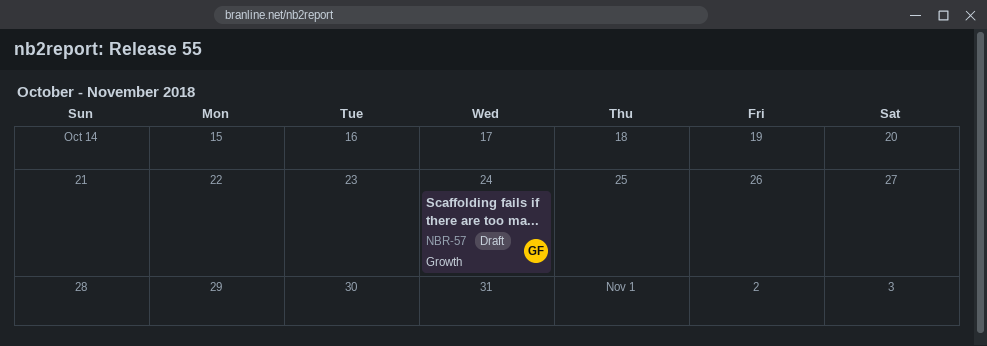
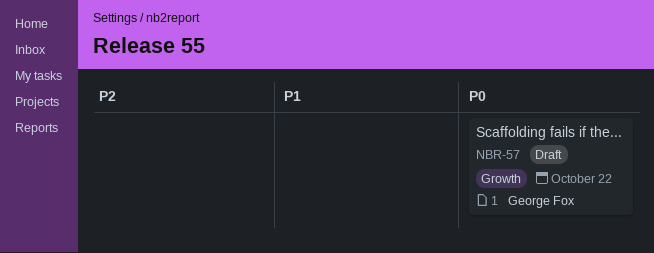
NBR-57, due: Oct 24 -> Oct 22

